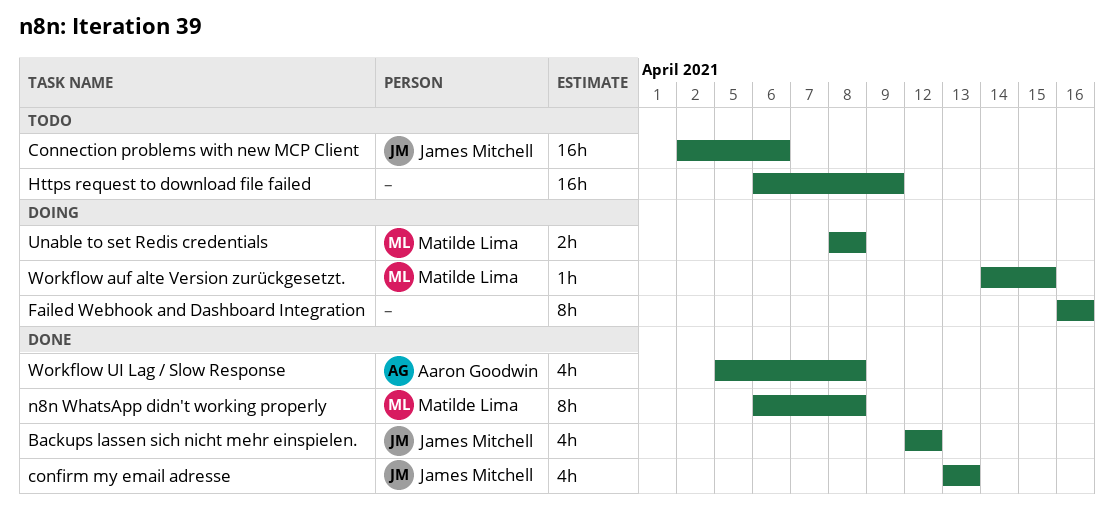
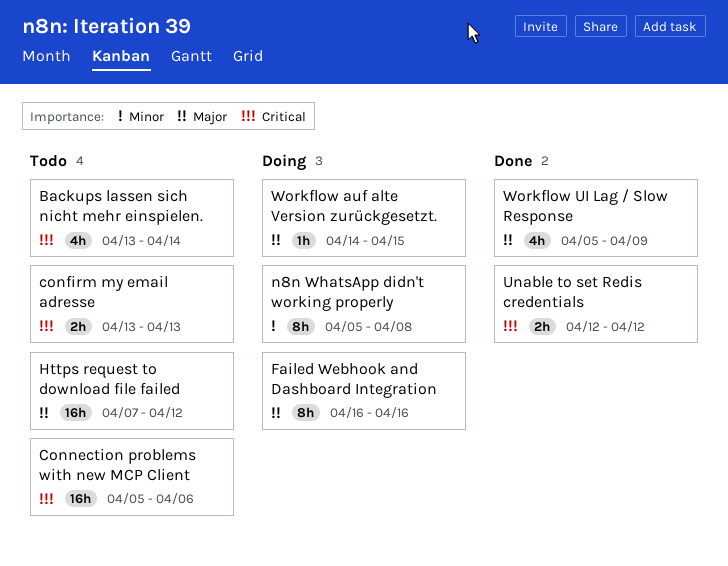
Backups lassen sich nicht mehr einspielen., status: Done -> Todo
Backups lassen sich nicht mehr einspielen., start: Apr 12 -> Apr 13
Backups lassen sich nicht mehr einspielen., due: Apr 12 -> Apr 14
confirm my email adresse, status: Done -> Todo
confirm my email adresse, estimate: 4h -> 2h
Connection problems with new MCP Client, start: Apr 2 -> Apr 5
Https request to download file failed, start: Apr 6 -> Apr 7
Https request to download file failed, due: Apr 9 -> Apr 12
n8n WhatsApp didn't working properly, status: Done -> Doing
n8n WhatsApp didn't working properly, start: Apr 6 -> Apr 5
Unable to set Redis credentials, status: Doing -> Done
Unable to set Redis credentials, start: Apr 8 -> Apr 12
Unable to set Redis credentials, due: Apr 8 -> Apr 12
Workflow UI Lag / Slow Response, due: Apr 8 -> Apr 9

